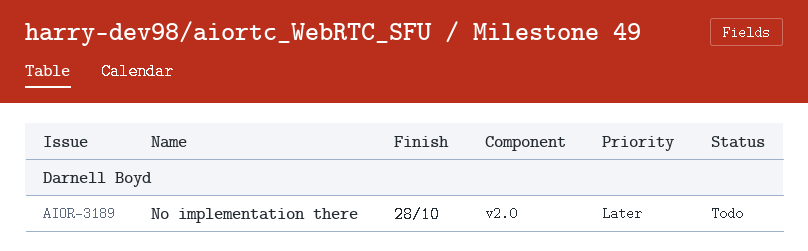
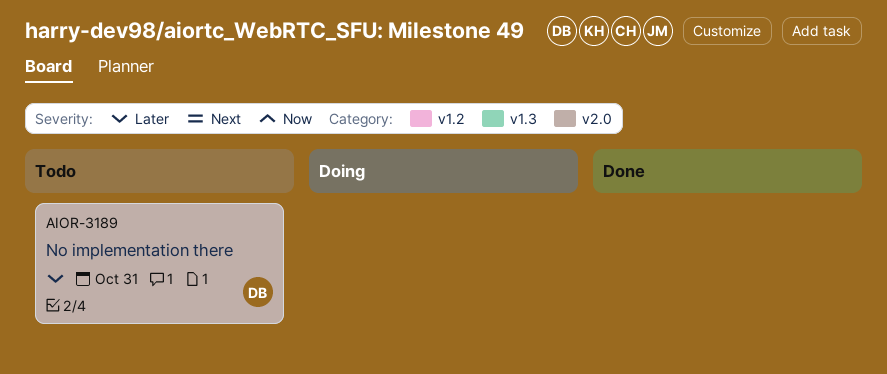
AIOR-3189, due: Oct 28 -> Oct 31

